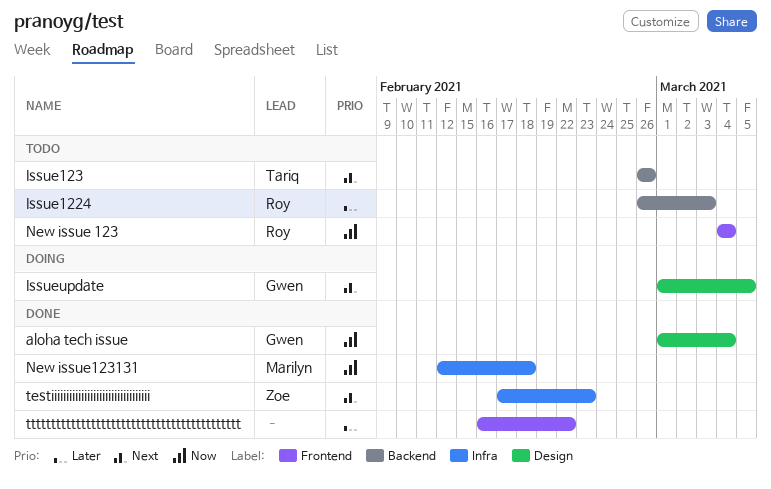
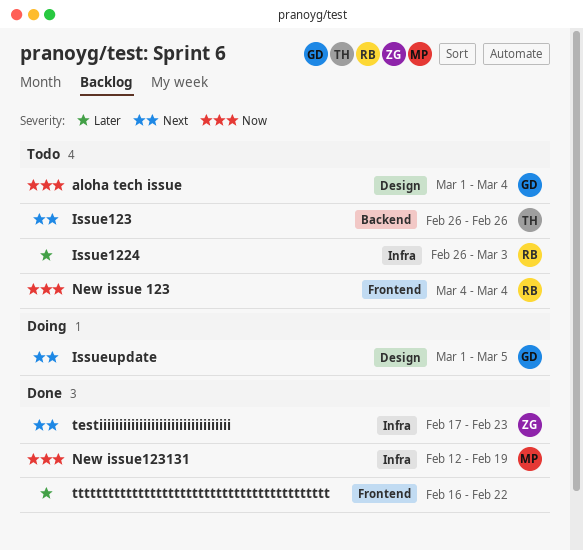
aloha tech issue, status: Done -> Todo
Issue1224, label: Backend -> Infra
New issue123131, due: Feb 18 -> Feb 19

